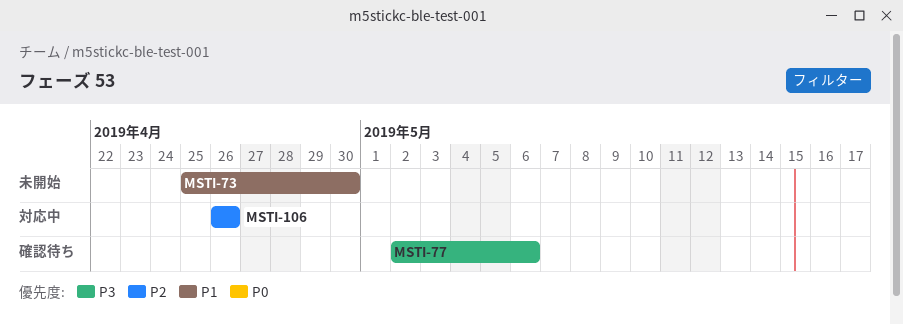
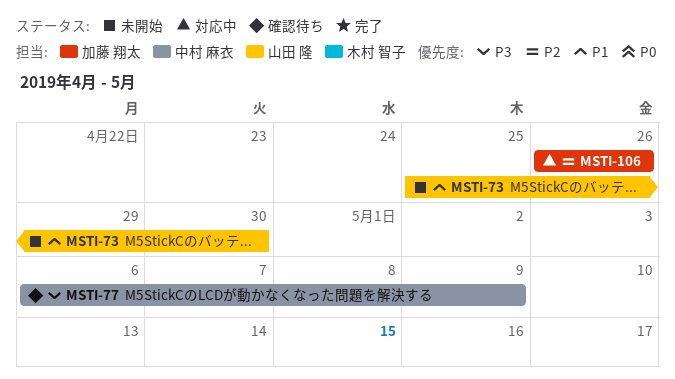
MSTI-77, start: May 2 -> May 6
MSTI-77, due: May 6 -> May 9

